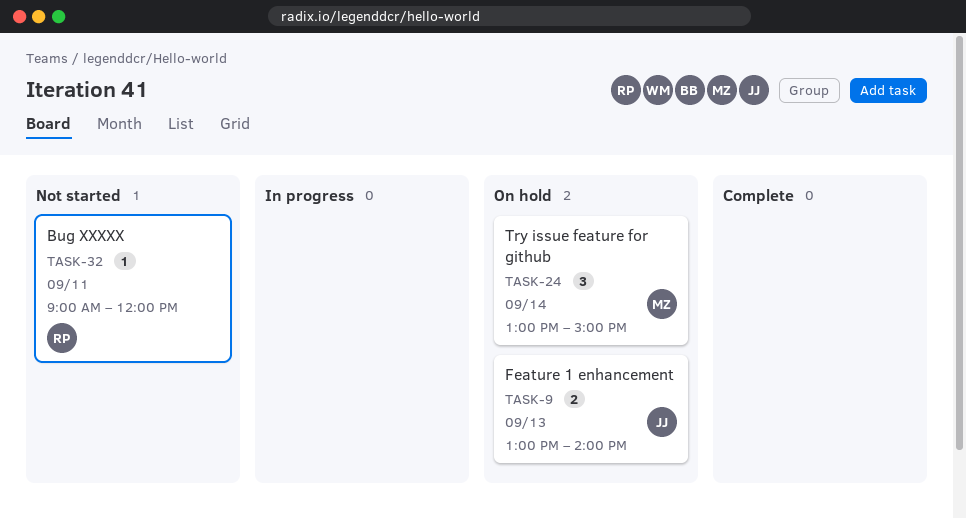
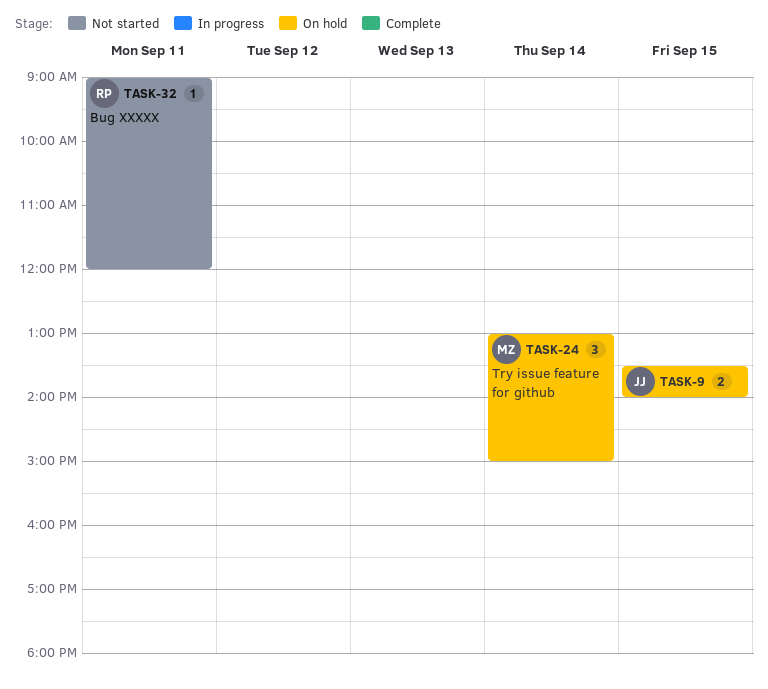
TASK-9, day: Sep 13 -> Sep 15
TASK-9, begins: 13:00 -> 13:30

